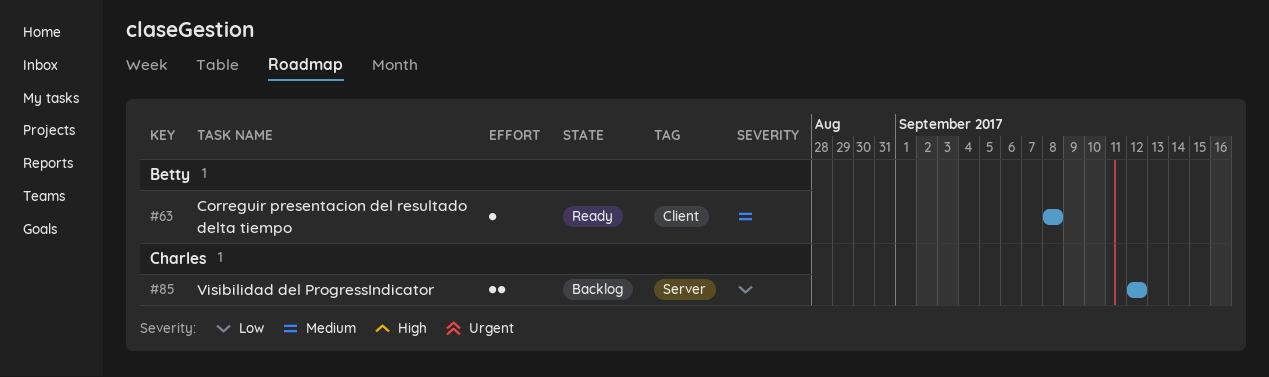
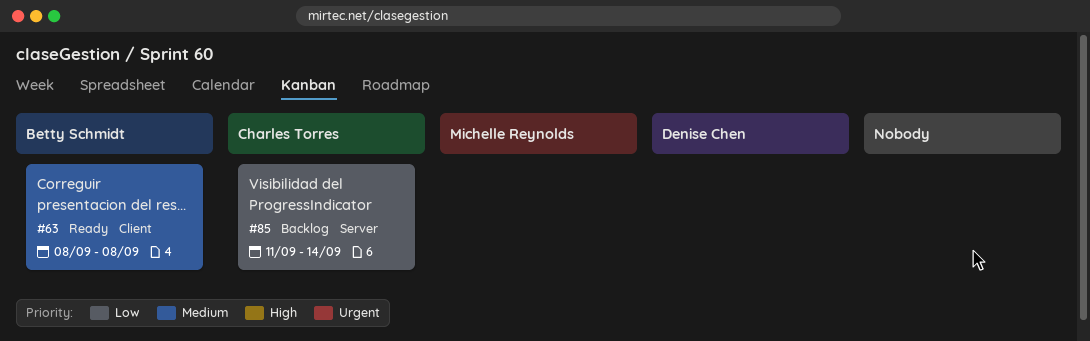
#85, start: Sep 12 -> Sep 11
#85, due: Sep 12 -> Sep 14

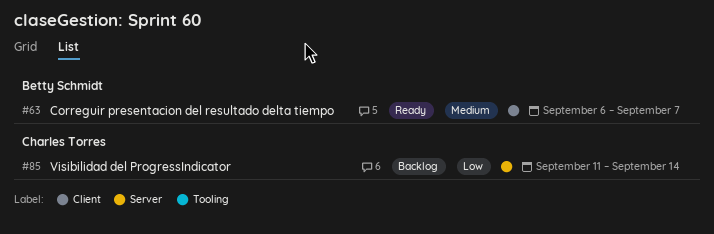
#63, start: Sep 8 -> Sep 6
#63, due: Sep 8 -> Sep 7

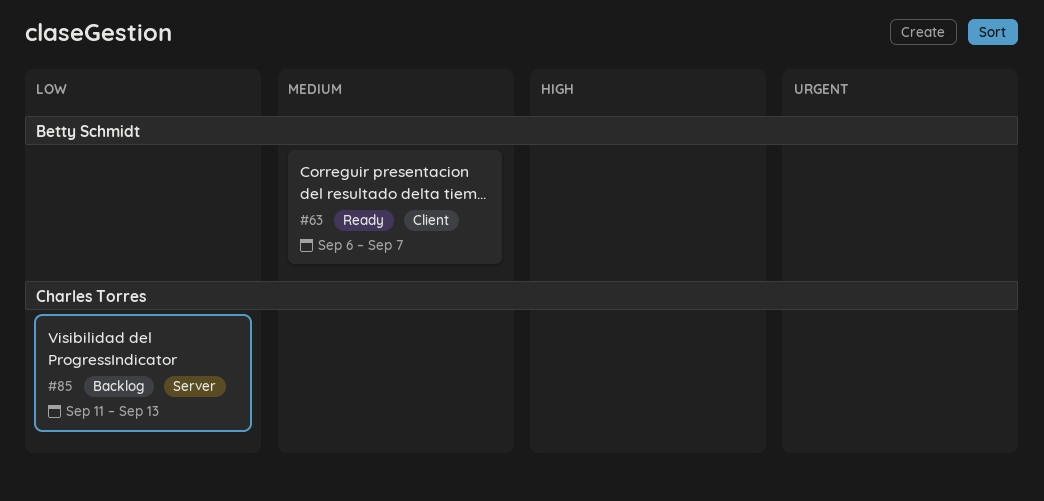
#85, due: Sep 14 -> Sep 13

